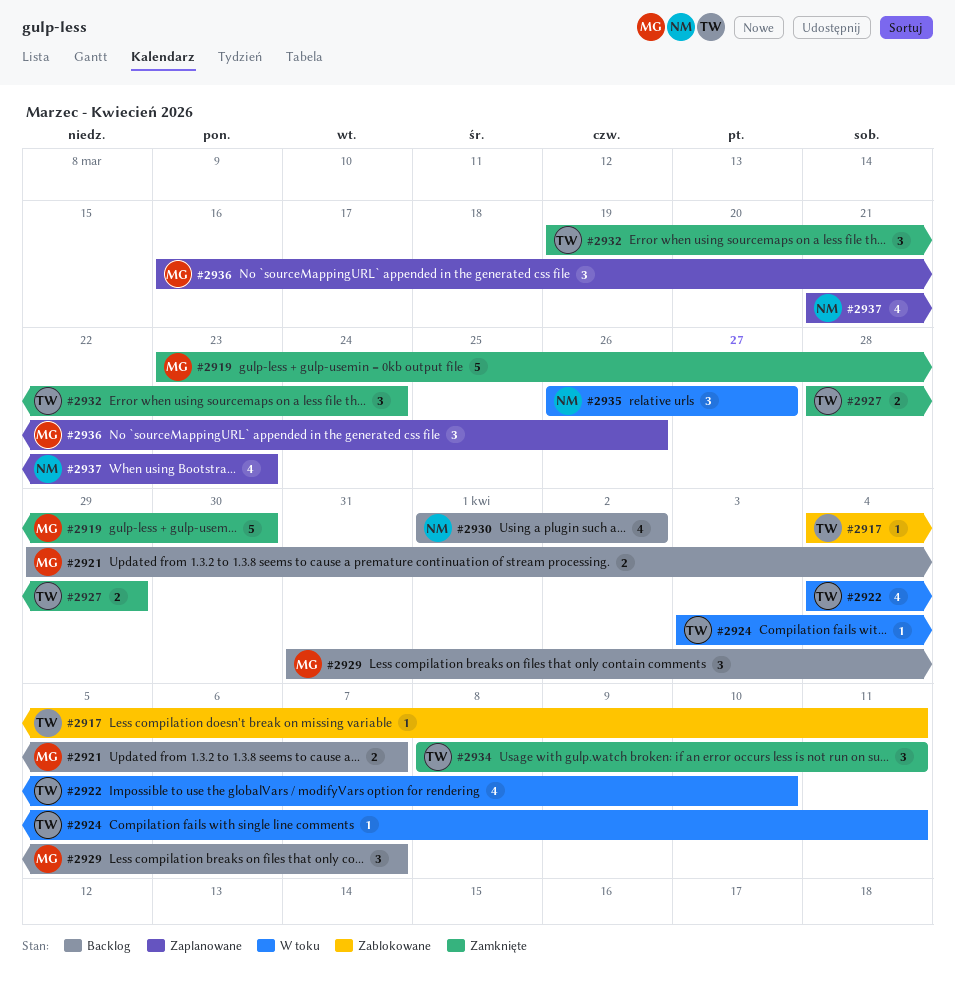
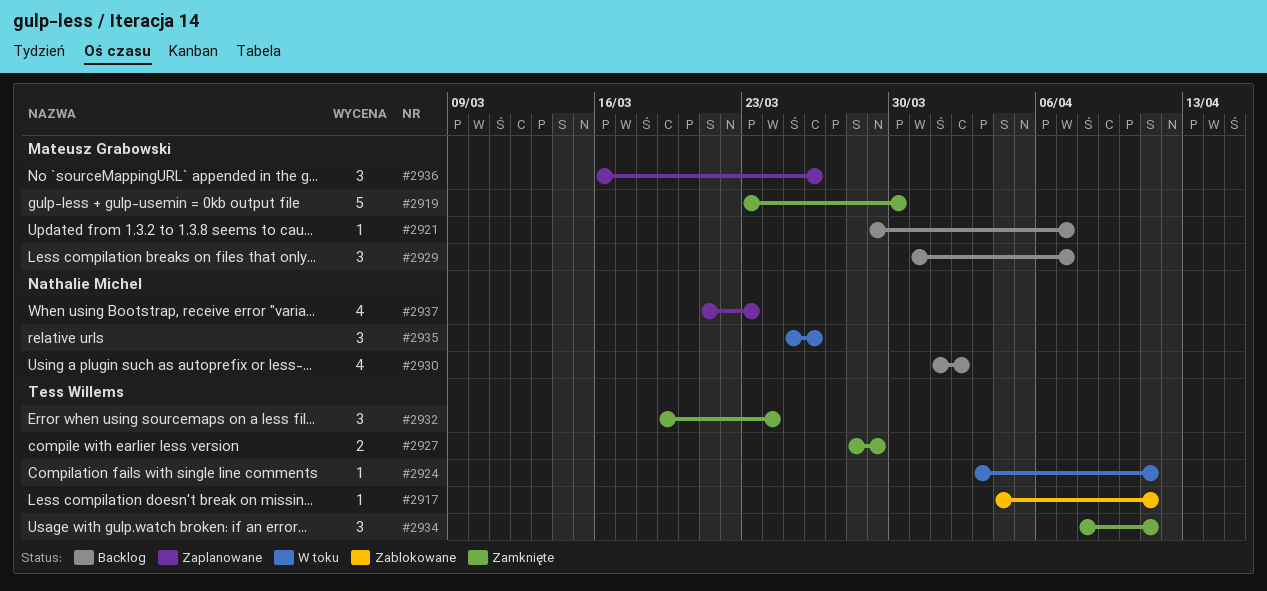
#2921, estimate: 2 -> 1
#2922: present -> none
#2935, start: Mar 26 -> Mar 25
#2935, due: Mar 27 -> Mar 26

